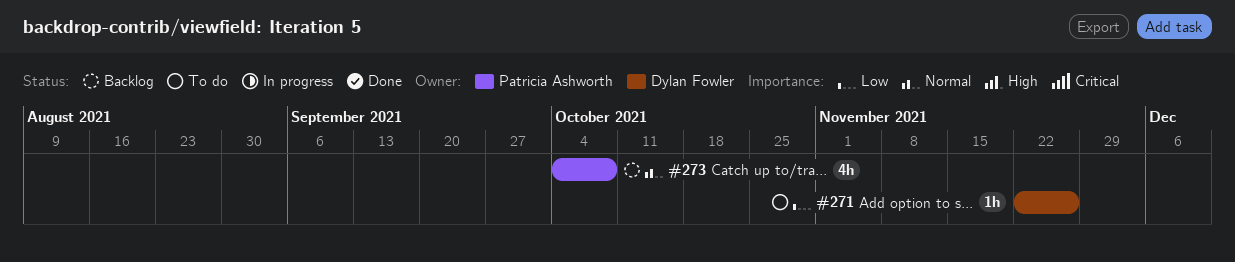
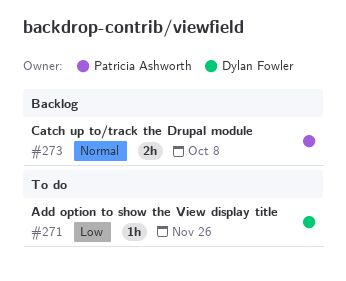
#273, estimate: 4h -> 2h

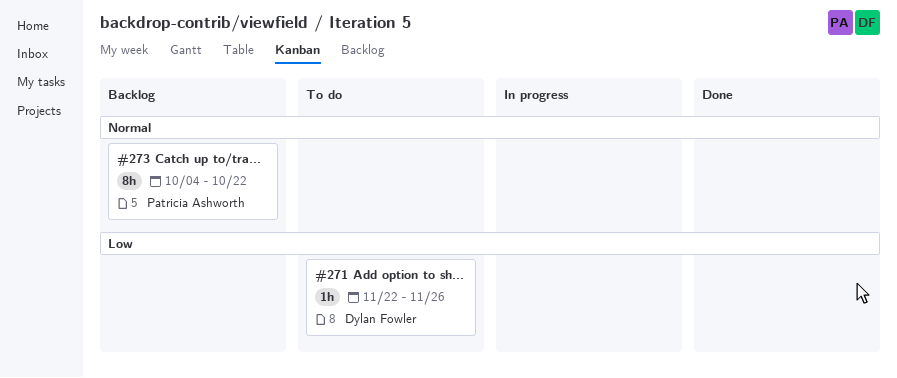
#273, estimate: 2h -> 8h
#273, due: Oct 8 -> Oct 22

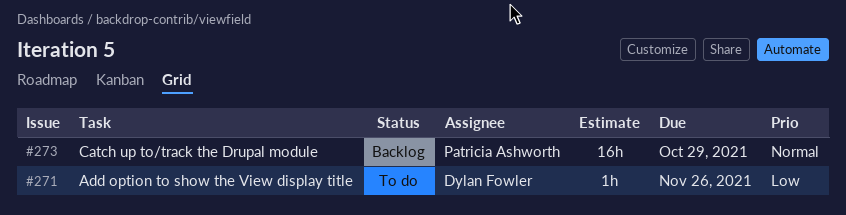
#273, estimate: 8h -> 16h
#273, due: Oct 22 -> Oct 29

